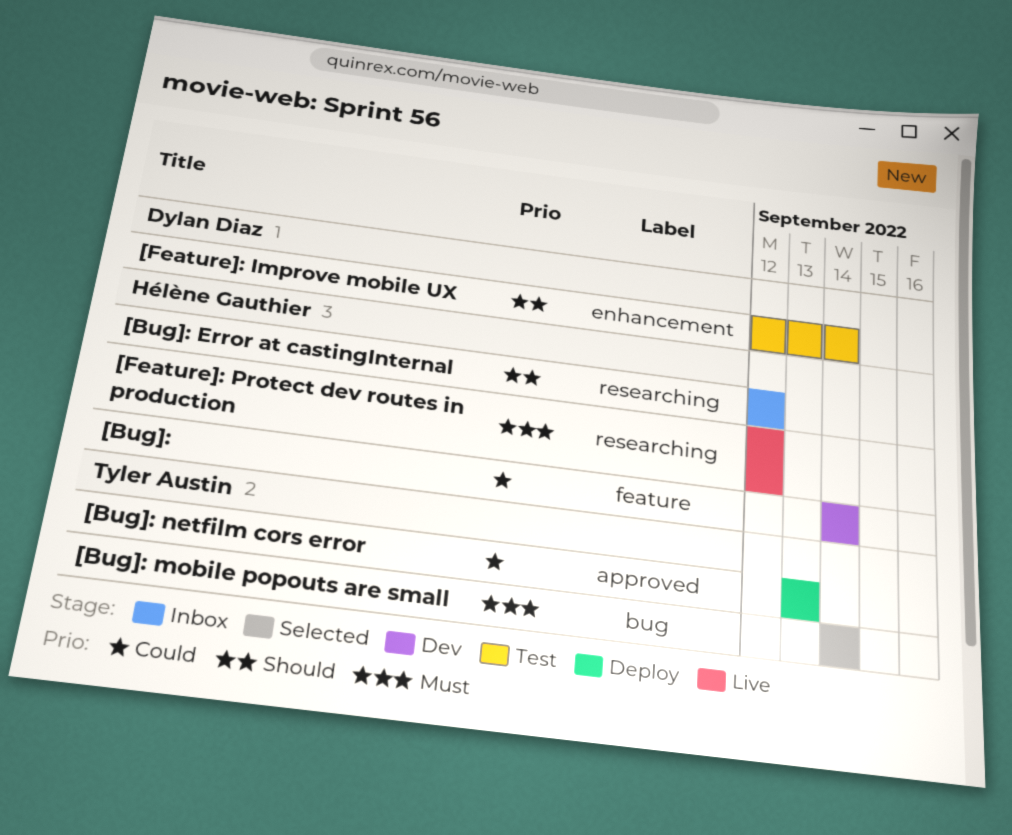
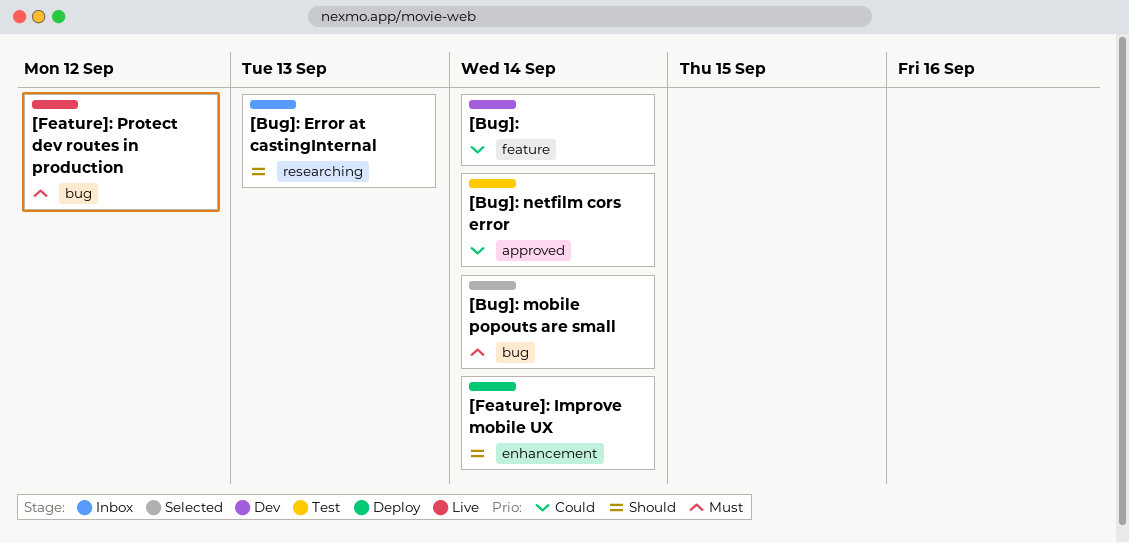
[Bug]: Error at castingInternal, due: Sep 12 -> Sep 13
[Bug]: netfilm cors error, status: Deploy -> Test
[Bug]: netfilm cors error, due: Sep 13 -> Sep 14
[Feature]: Improve mobile UX, status: Test -> Deploy
[Feature]: Protect dev routes in production, label: researching -> bug

